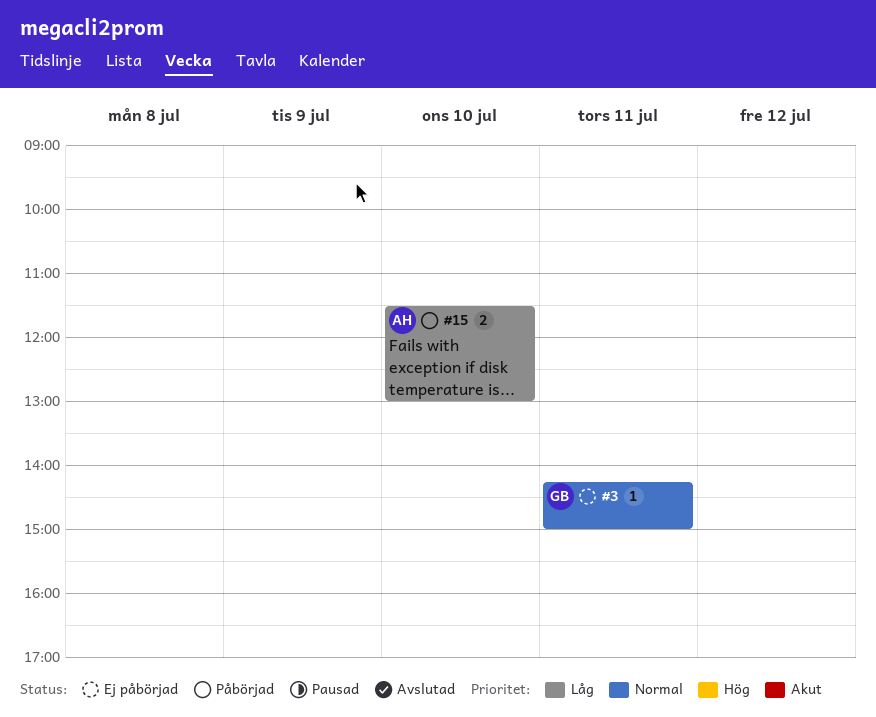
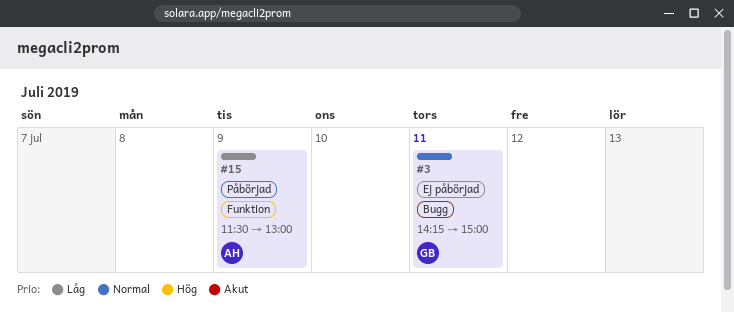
#15, day: Jul 10 -> Jul 9

